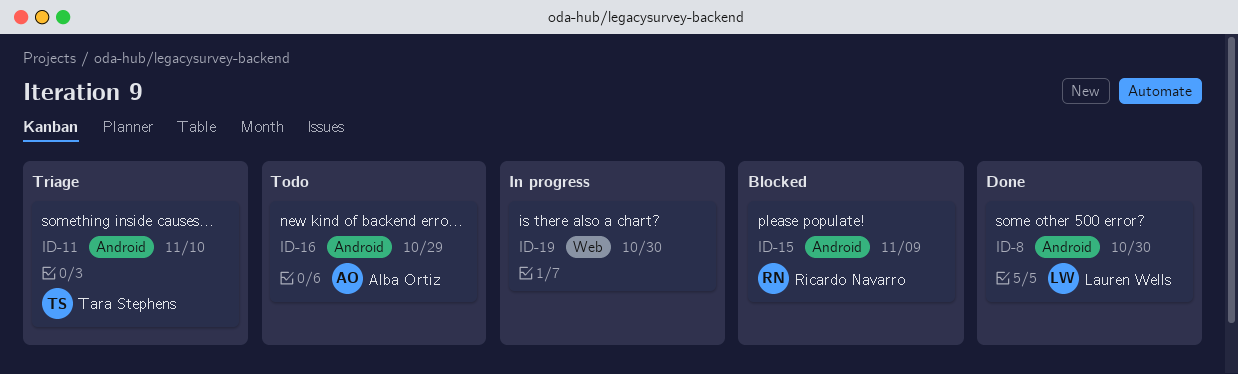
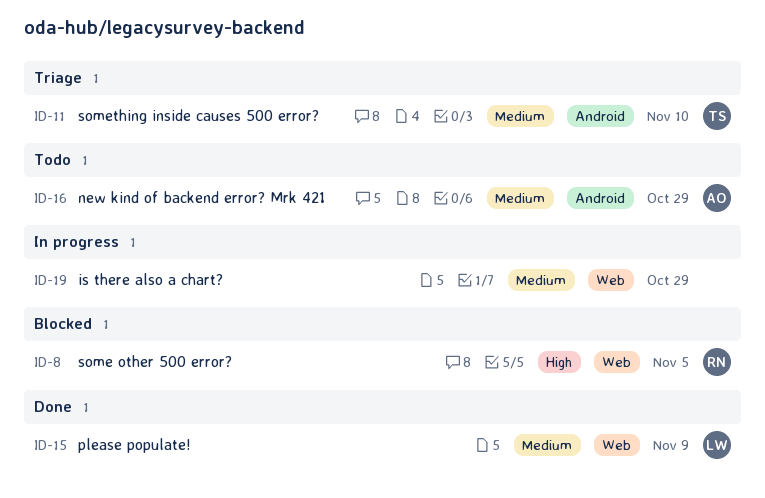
ID-8, status: Done -> Blocked
ID-8, owner: Lauren Wells -> Ricardo Navarro
ID-8, label: Android -> Web
ID-8, due: Oct 30 -> Nov 5
ID-15, status: Blocked -> Done
ID-15, owner: Ricardo Navarro -> Lauren Wells
ID-15, label: Android -> Web
ID-19, due: Oct 30 -> Oct 29

